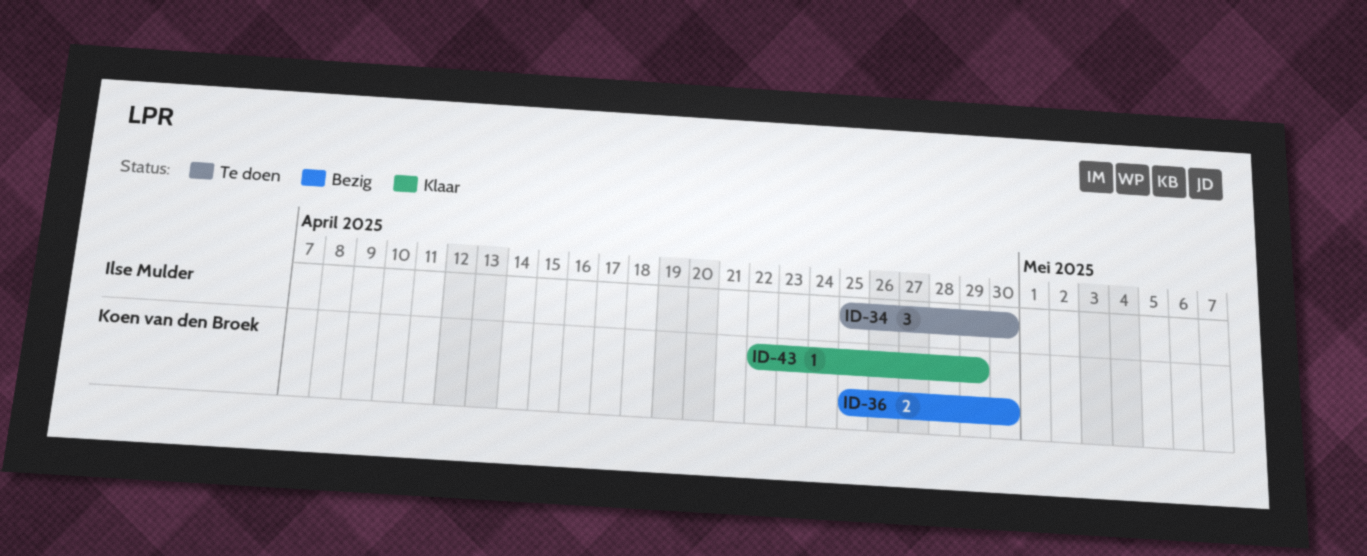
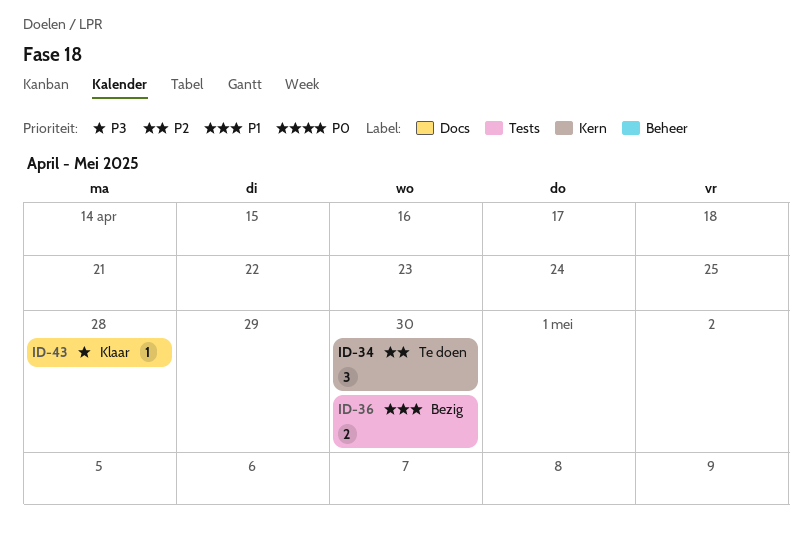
ID-43, due: Apr 29 -> Apr 28

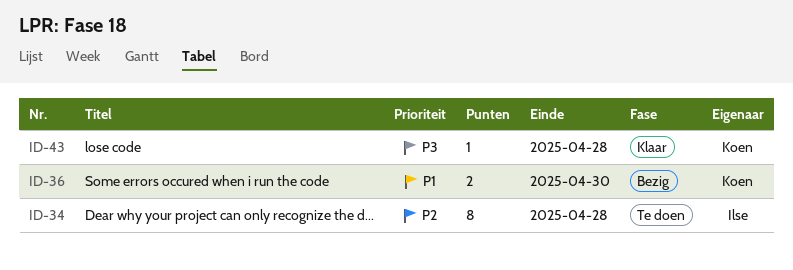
ID-34, estimate: 3 -> 8
ID-34, due: Apr 30 -> Apr 28

